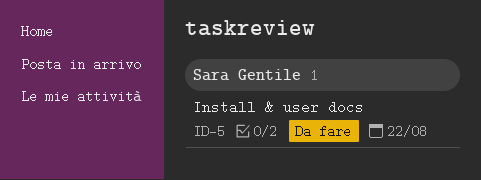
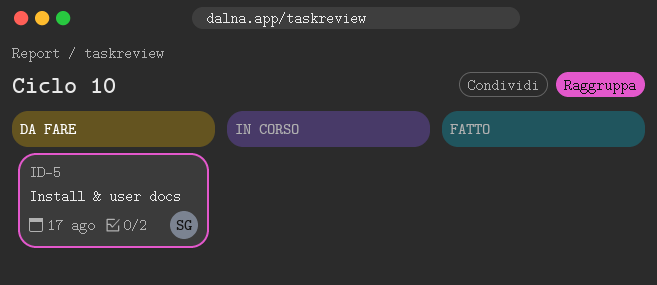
ID-5, due: Aug 22 -> Aug 17

